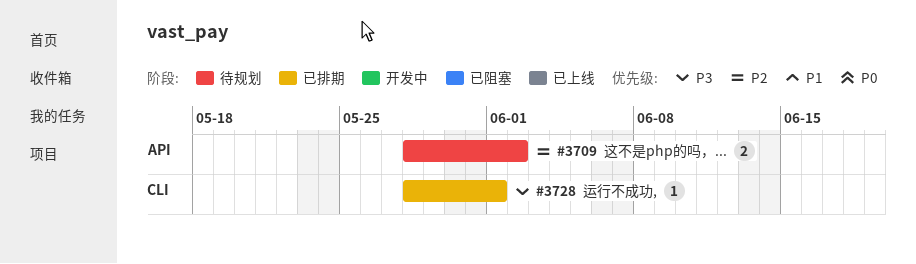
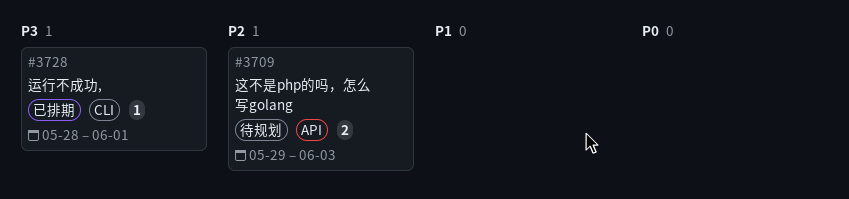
#3709, start: May 28 -> May 29
#3709, due: Jun 2 -> Jun 3

